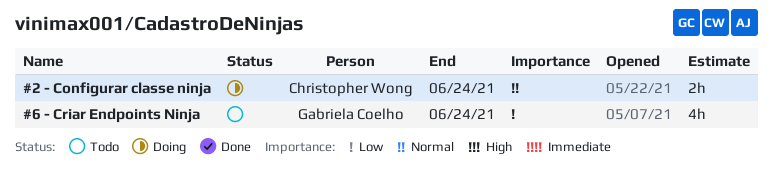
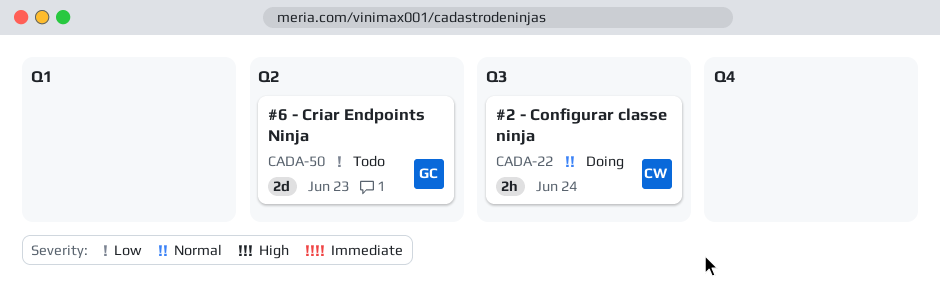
#6 - Criar Endpoints Ninja, estimate: 4h -> 2d
#6 - Criar Endpoints Ninja, due: Jun 24 -> Jun 23

